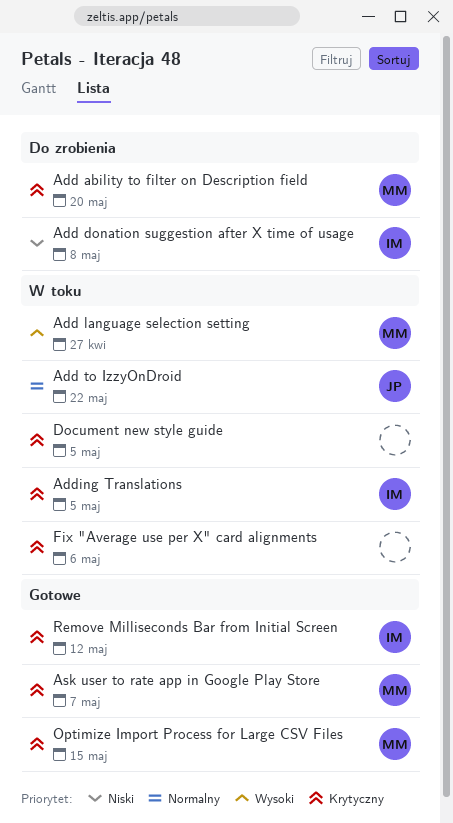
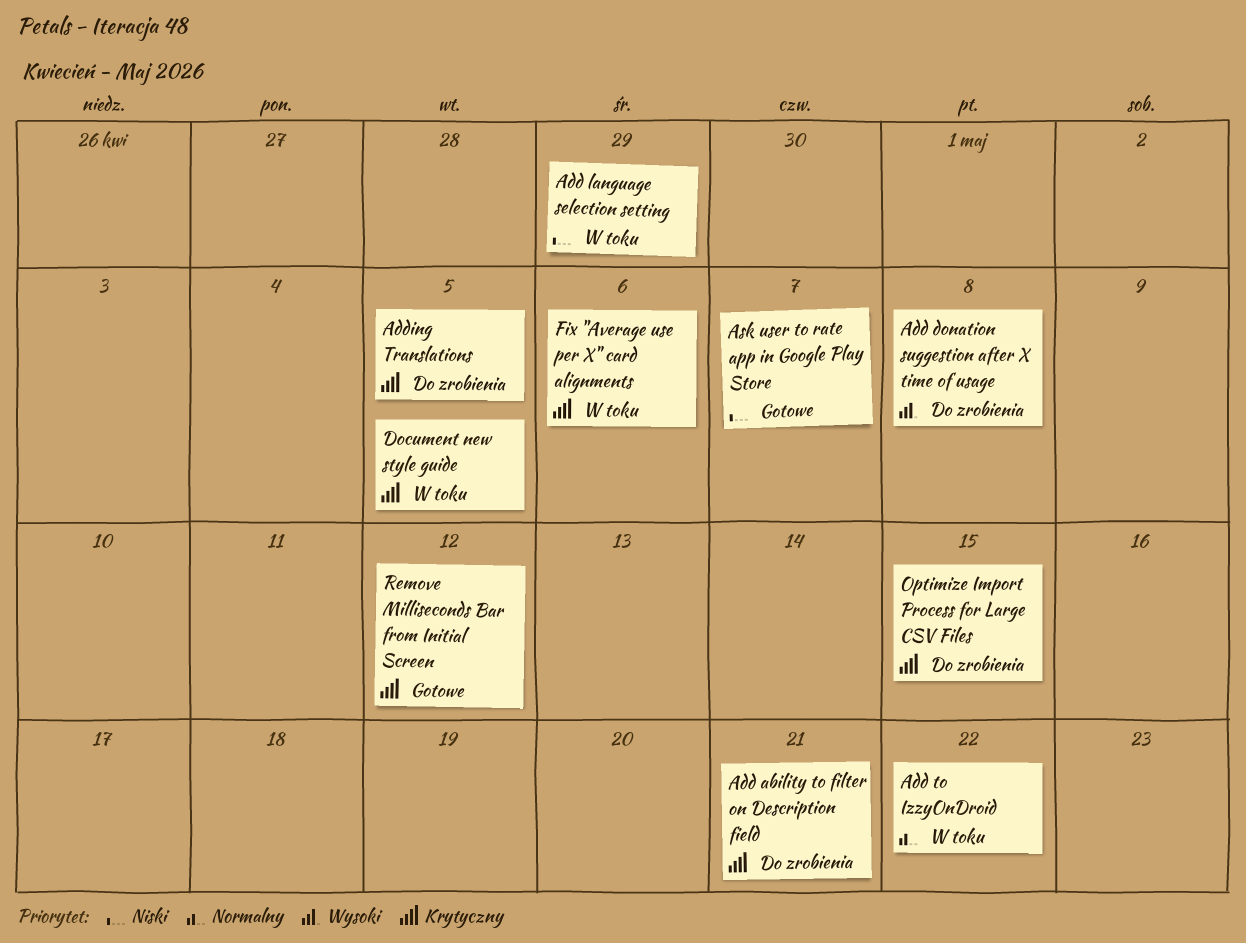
Add ability to filter on Description field, due: May 20 -> May 21
Add donation suggestion after X time of usage, priority: Niski -> Wysoki
Add language selection setting, priority: Wysoki -> Niski
Add language selection setting, due: Apr 27 -> Apr 29
Adding Translations, status: W toku -> Do zrobienia
Ask user to rate app in Google Play Store, priority: Krytyczny -> Niski
Optimize Import Process for Large CSV Files, status: Gotowe -> Do zrobienia

